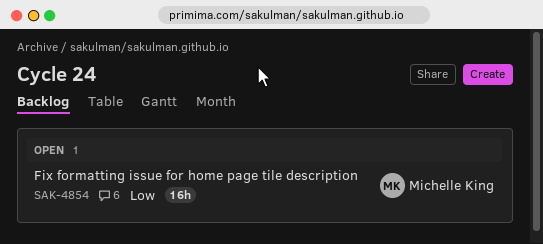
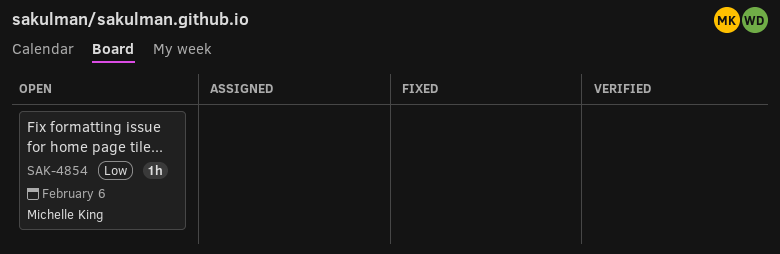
SAK-4854, estimate: 16h -> 1h

